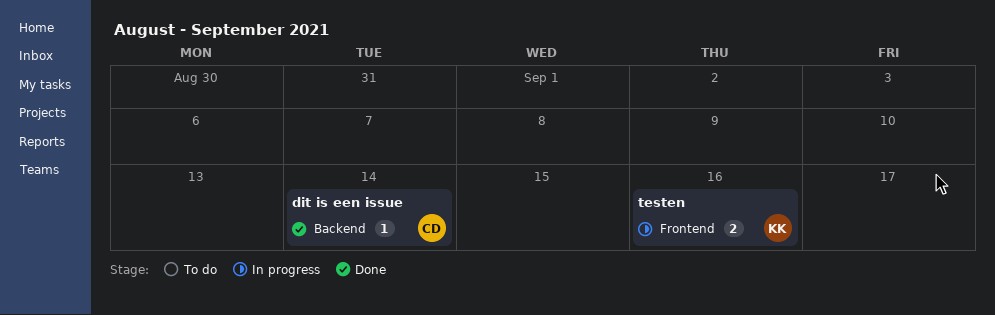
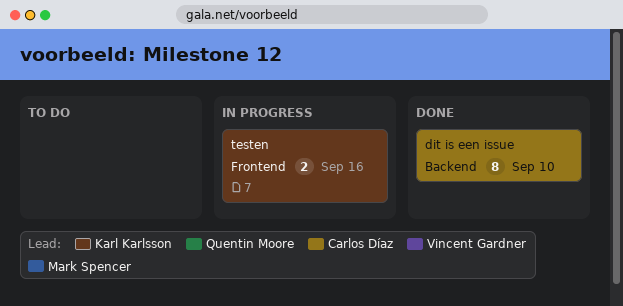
dit is een issue, estimate: 1 -> 8
dit is een issue, due: Sep 14 -> Sep 10

